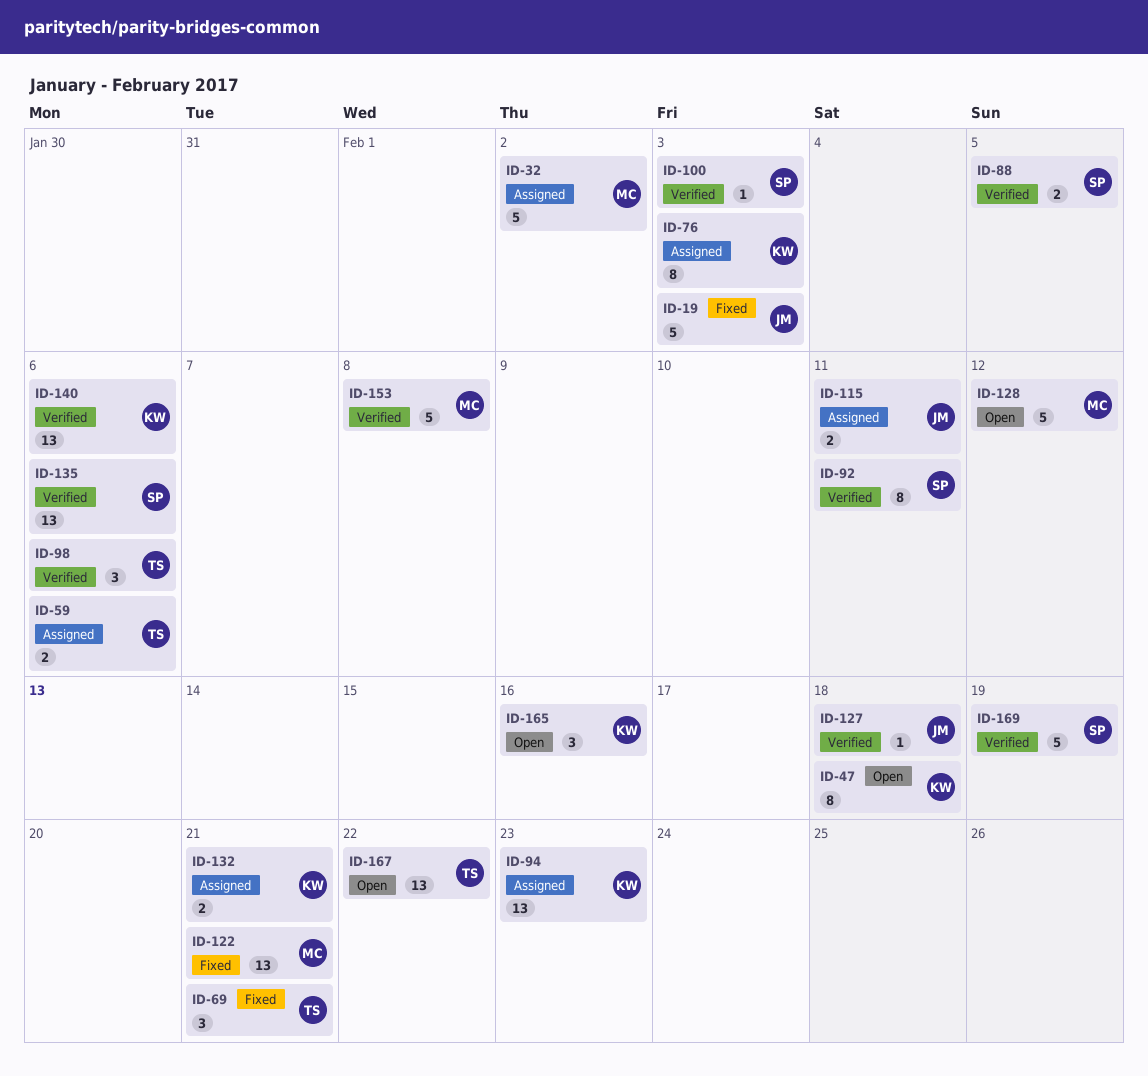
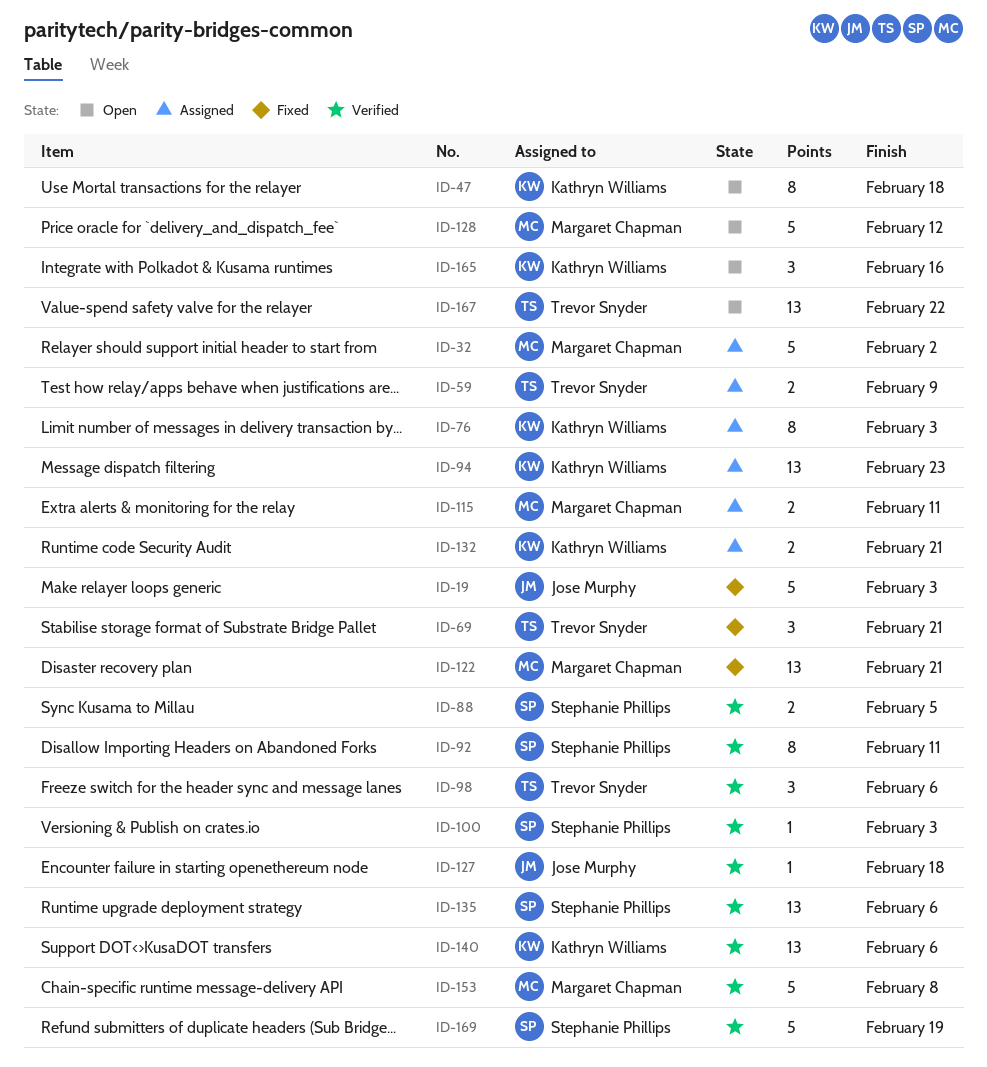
ID-59, due: Feb 6 -> Feb 9
ID-115, owner: Jose Murphy -> Margaret Chapman

